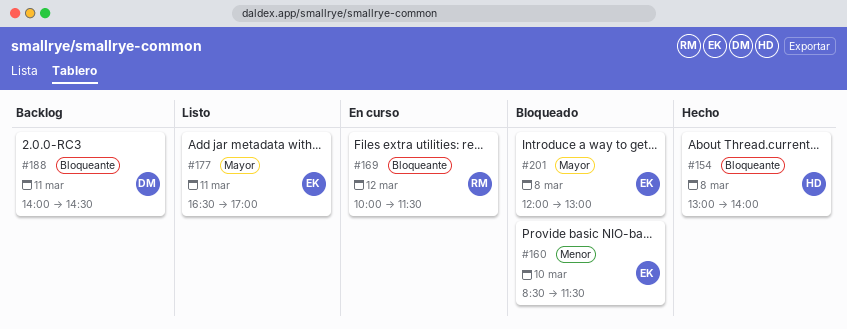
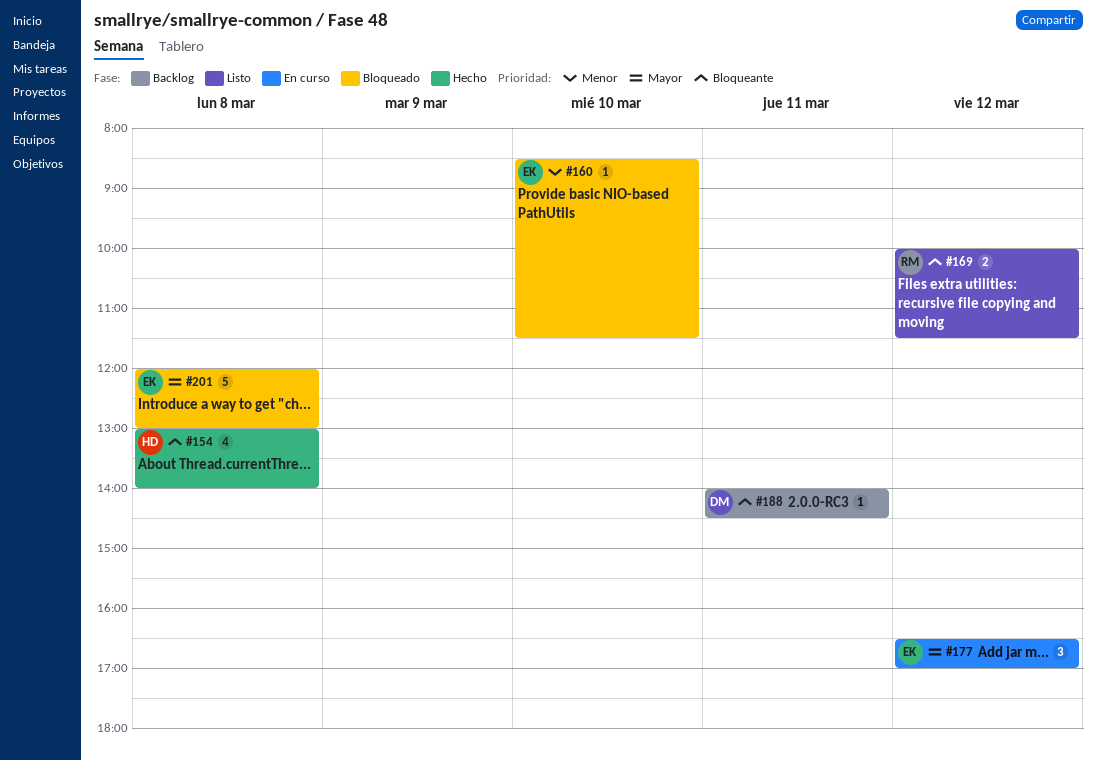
#169, status: En curso -> Listo
#177, status: Listo -> En curso
#177, day: Mar 11 -> Mar 12

